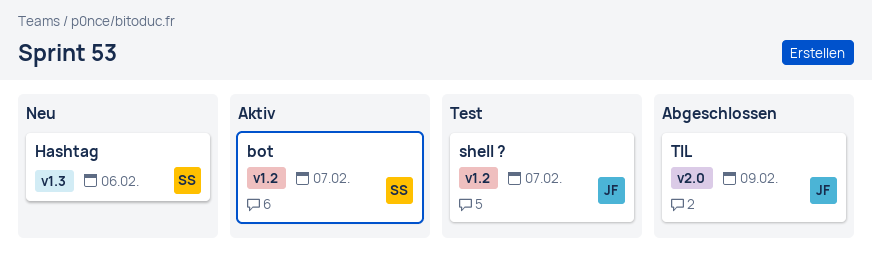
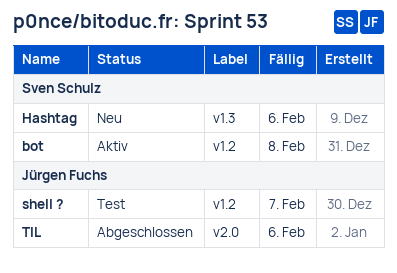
bot, due: Feb 7 -> Feb 8
TIL, due: Feb 9 -> Feb 6

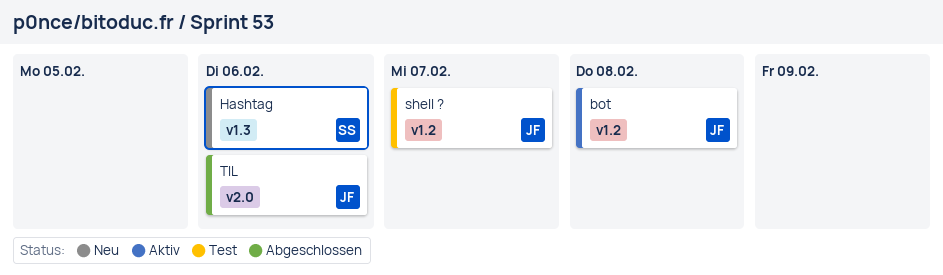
bot, owner: Sven Schulz -> Jürgen Fuchs

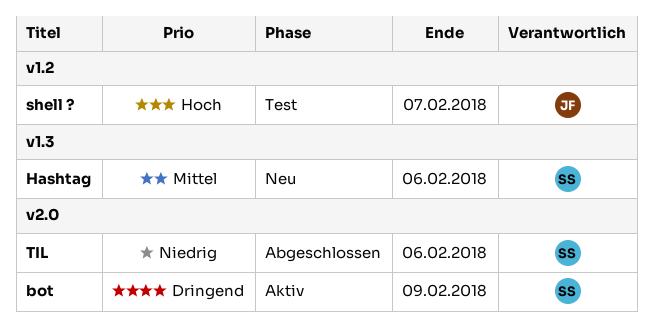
bot, owner: JF -> SS
bot, label: v1.2 -> v2.0
bot, due: Feb 8 -> Feb 9
TIL, owner: JF -> SS

